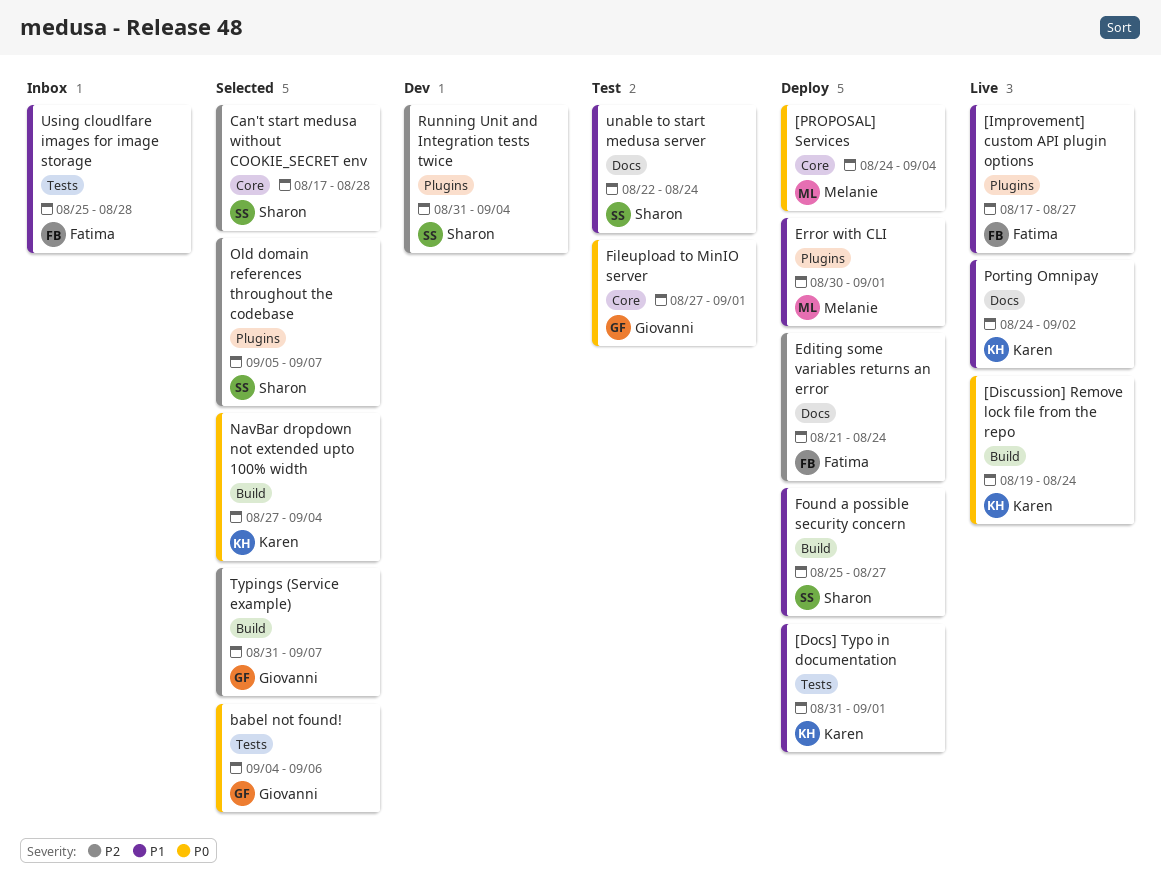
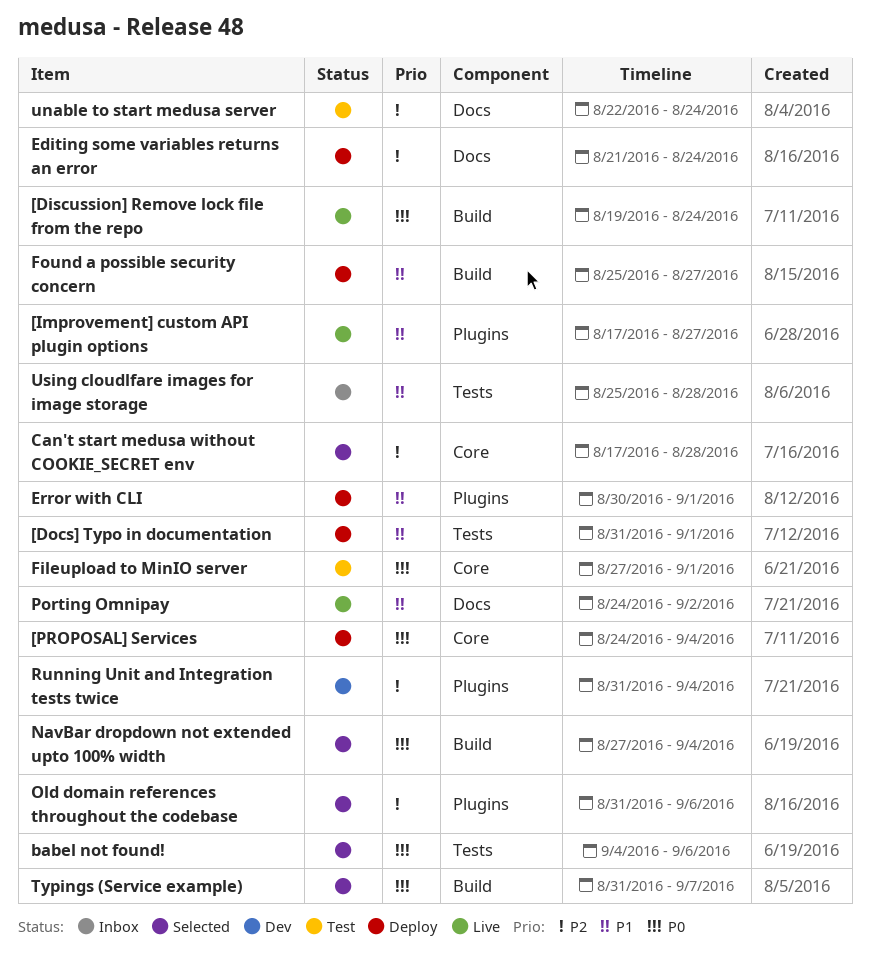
Old domain references throughout the codebase, start: Sep 5 -> Aug 31
Old domain references throughout the codebase, due: Sep 7 -> Sep 6
Typings (Service example), priority: P2 -> P0
unable to start medusa server, priority: P1 -> P2

